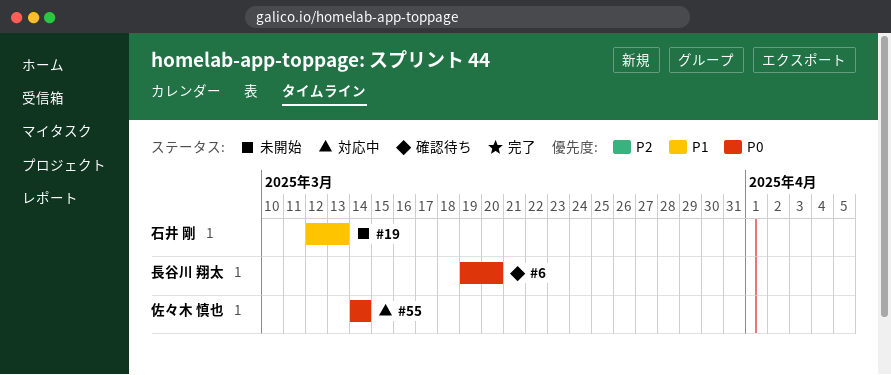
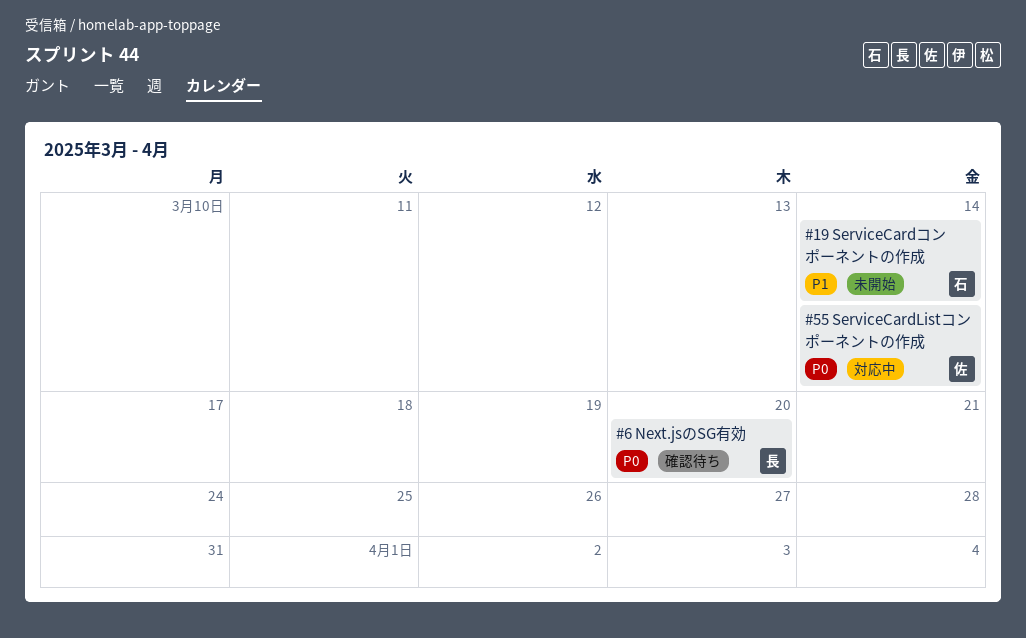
#19, due: Mar 13 -> Mar 14

